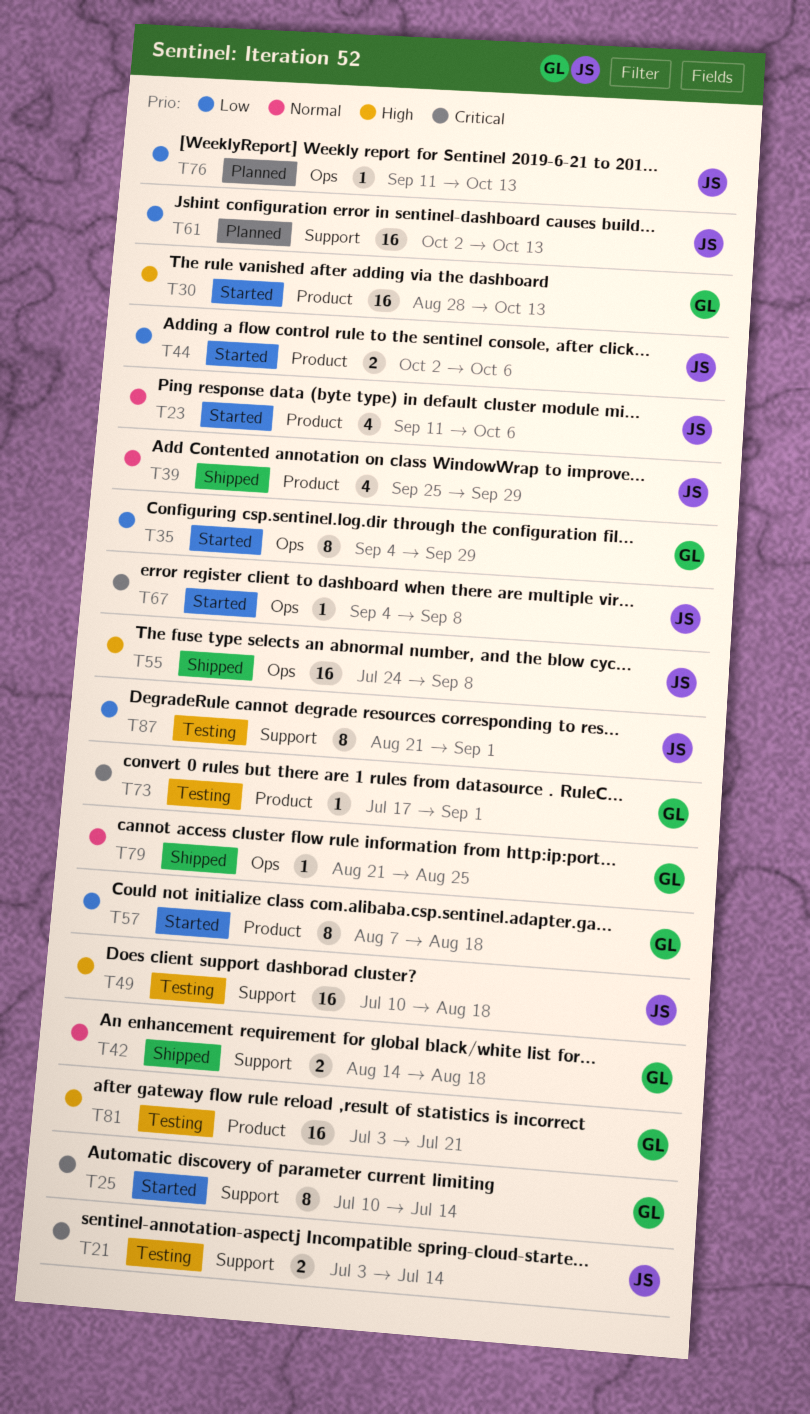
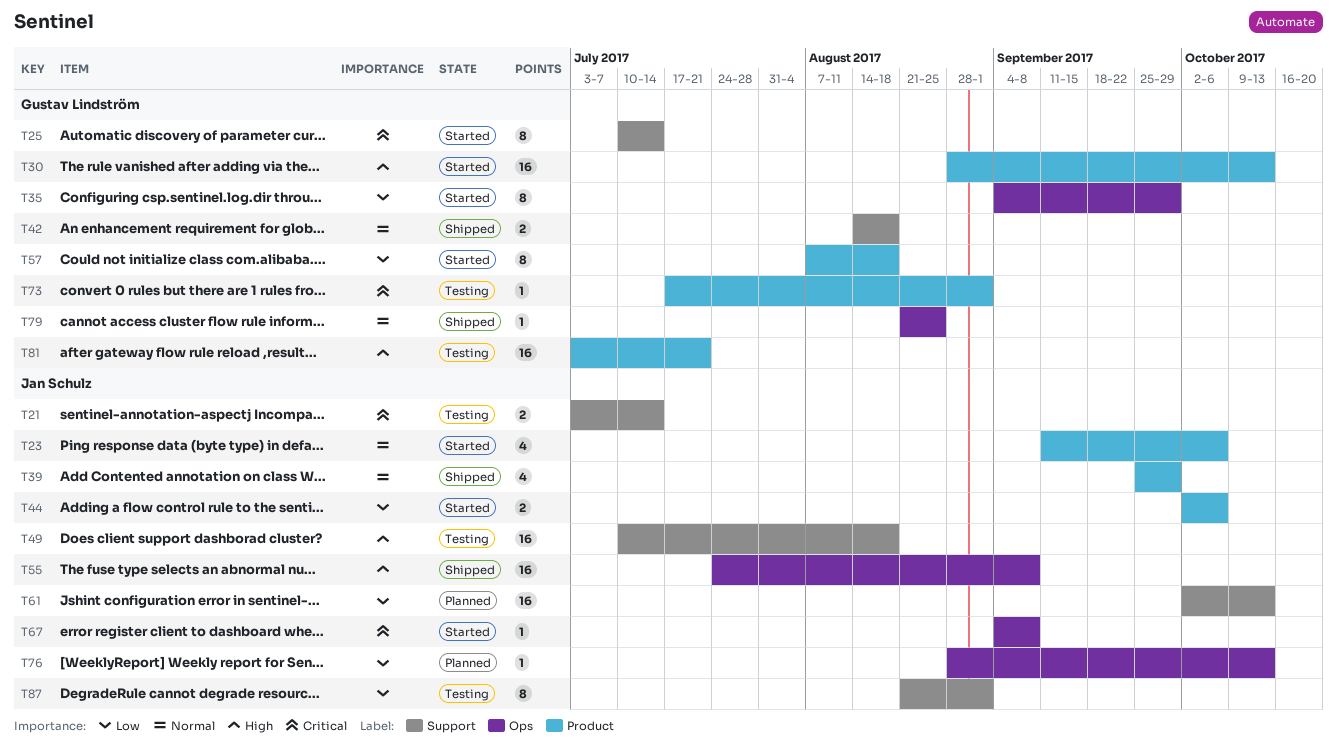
T76, start: Sep 11 -> Aug 28

